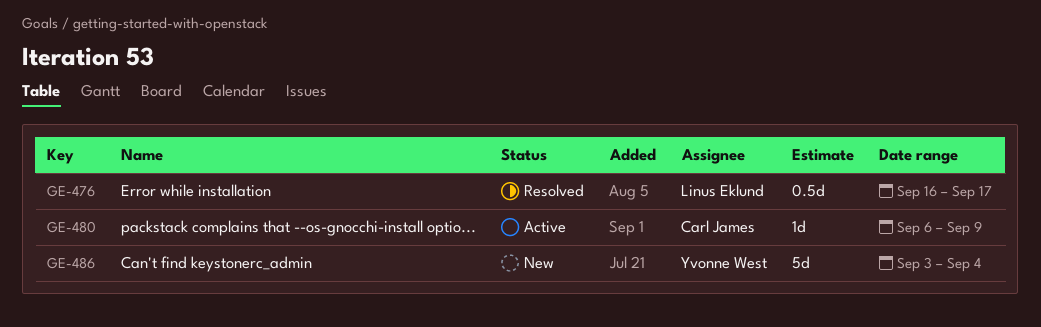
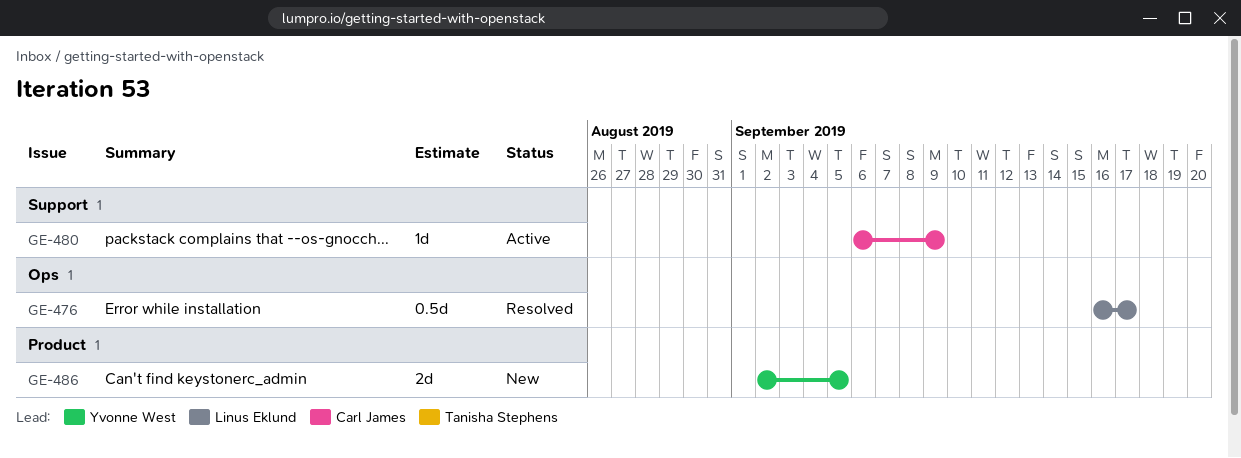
GE-486, estimate: 5d -> 2d
GE-486, start: Sep 3 -> Sep 2
GE-486, due: Sep 4 -> Sep 5

